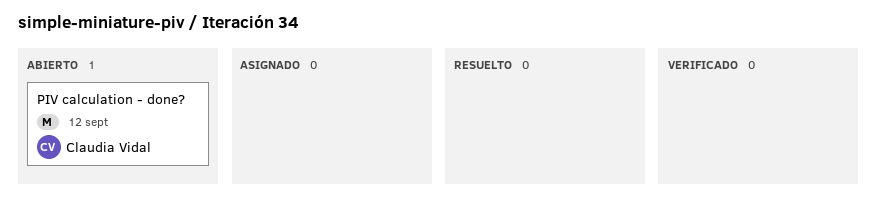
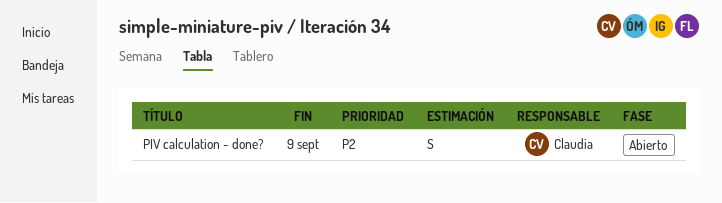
PIV calculation - done?, estimate: M -> S
PIV calculation - done?, due: Sep 12 -> Sep 9

